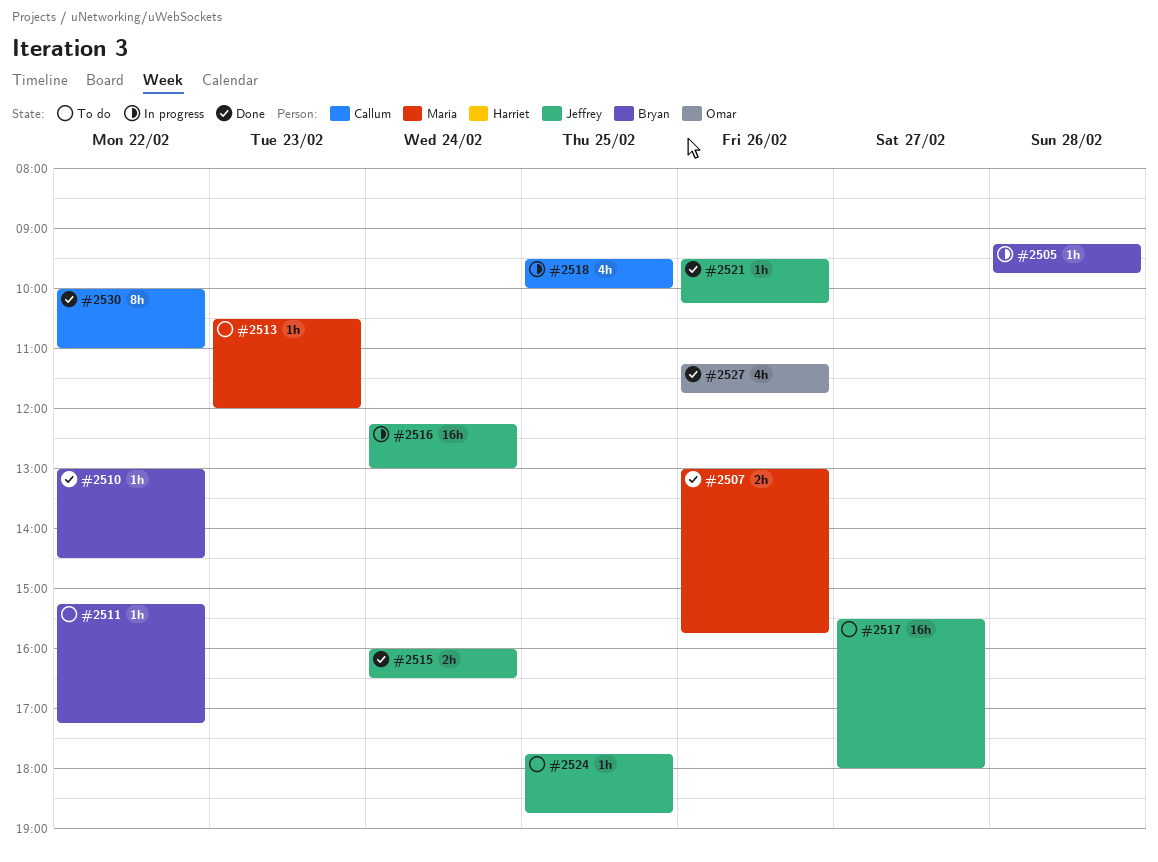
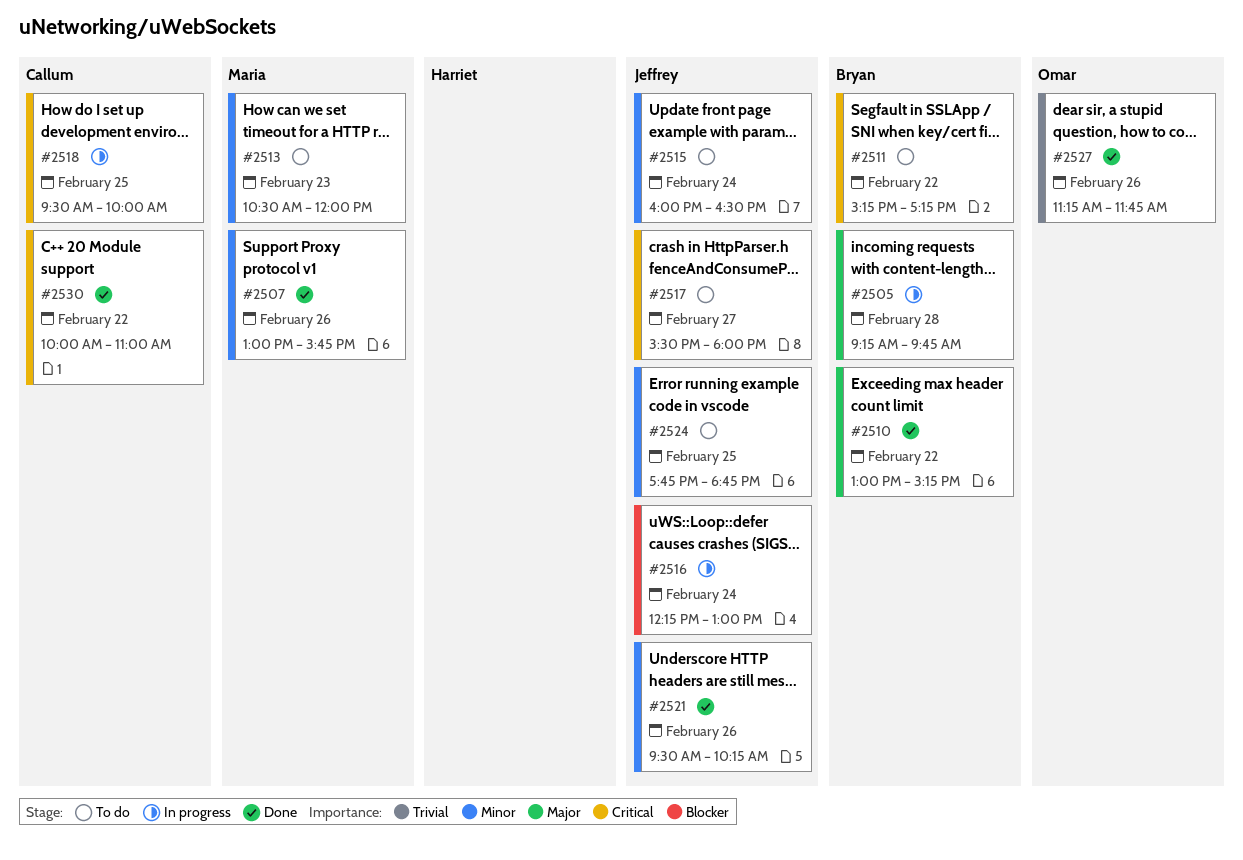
#2510, ends: 14:30 -> 15:15
#2515, status: Done -> To do

